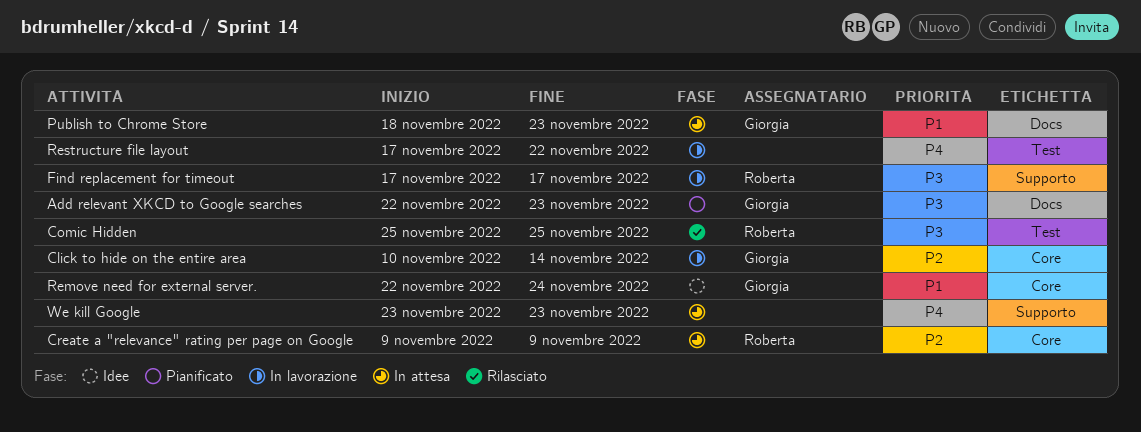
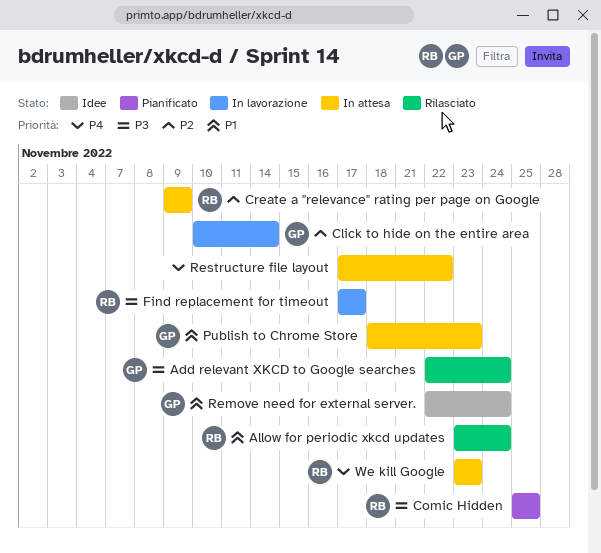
Add relevant XKCD to Google searches, status: Pianificato -> Rilasciato
Add relevant XKCD to Google searches, due: Nov 23 -> Nov 24
Allow for periodic xkcd updates: none -> present
Comic Hidden, status: Rilasciato -> Pianificato
Restructure file layout, status: In lavorazione -> In attesa
We kill Google, owner: none -> Roberta

